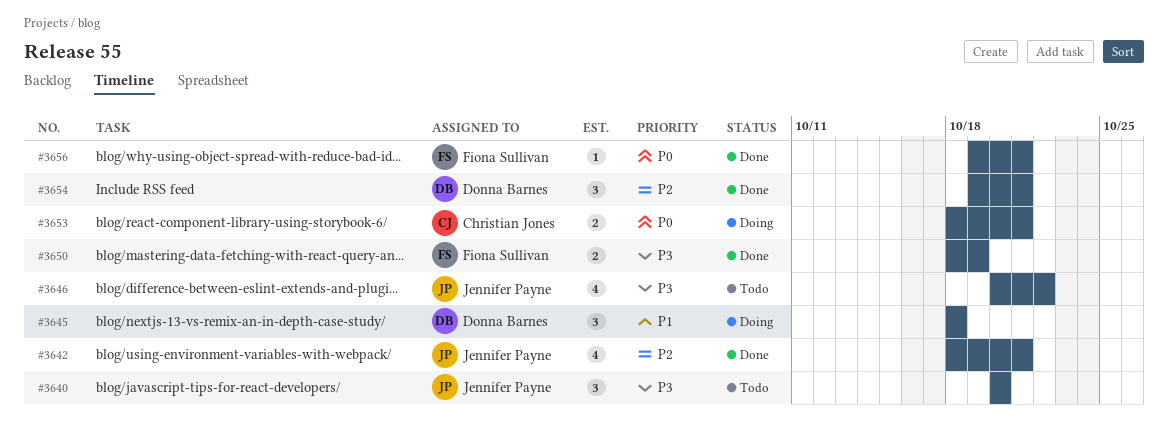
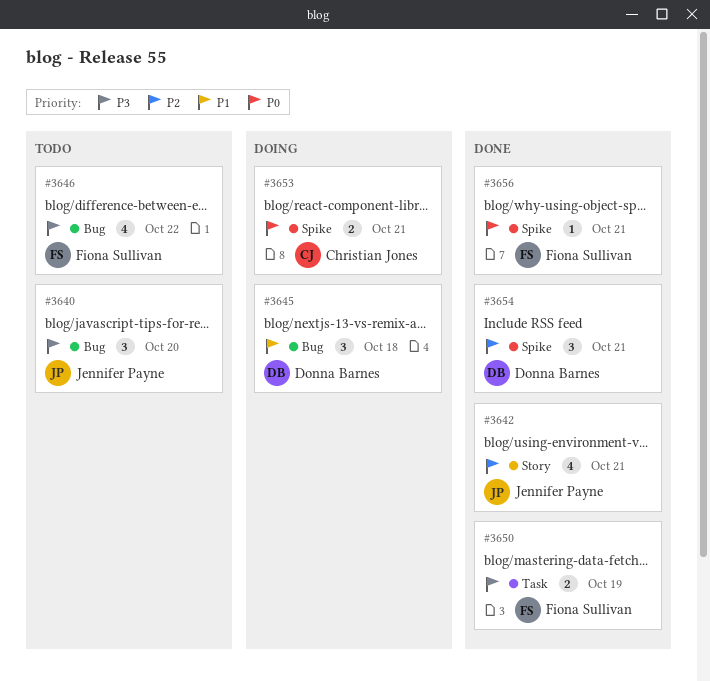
#3646, owner: Jennifer Payne -> Fiona Sullivan

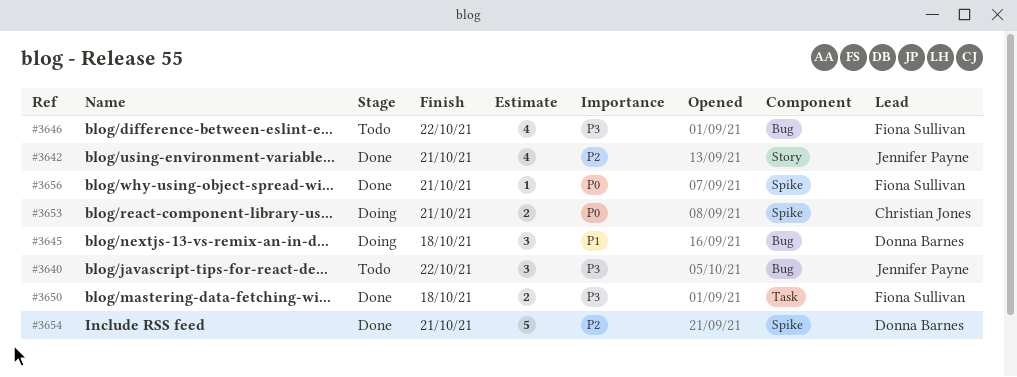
#3640, due: Oct 20 -> Oct 22
#3650, due: Oct 19 -> Oct 18
#3654, estimate: 3 -> 5

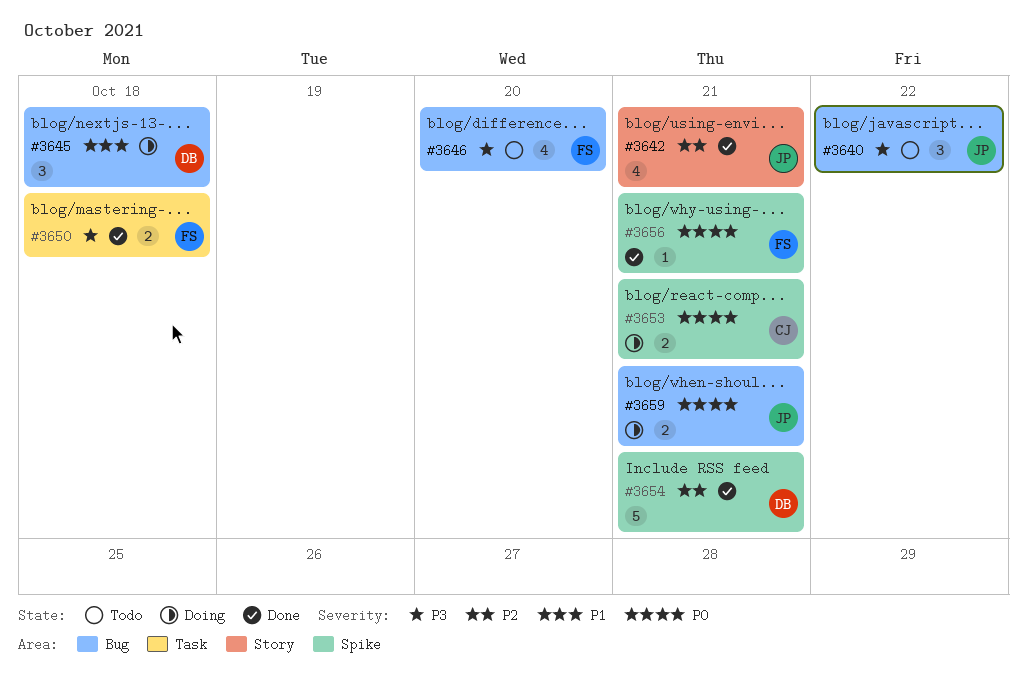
#3646, due: Oct 22 -> Oct 20
#3659: none -> present

